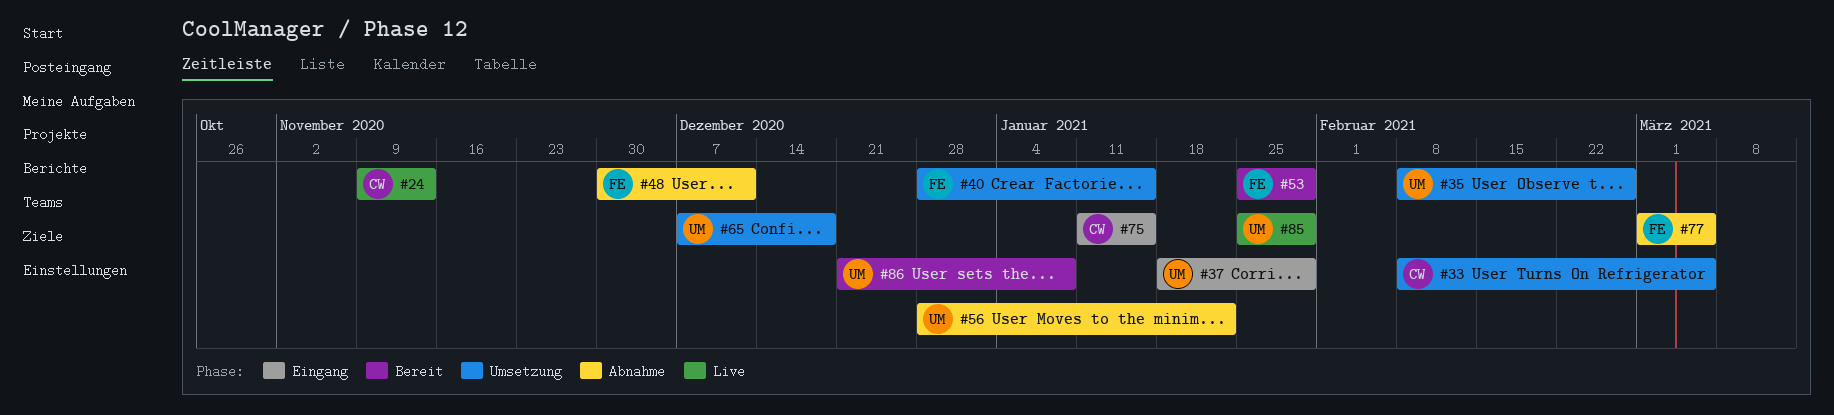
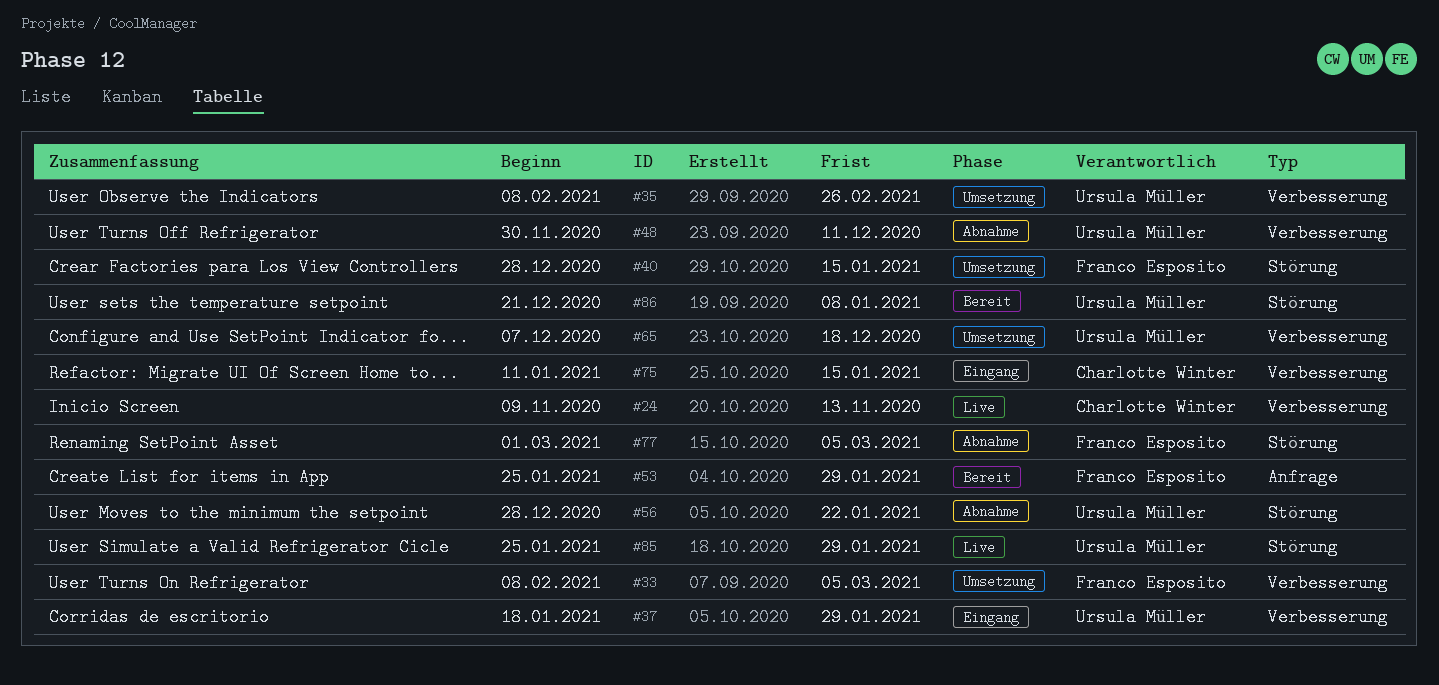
#33, owner: Charlotte Winter -> Franco Esposito
#48, owner: Franco Esposito -> Ursula Müller

